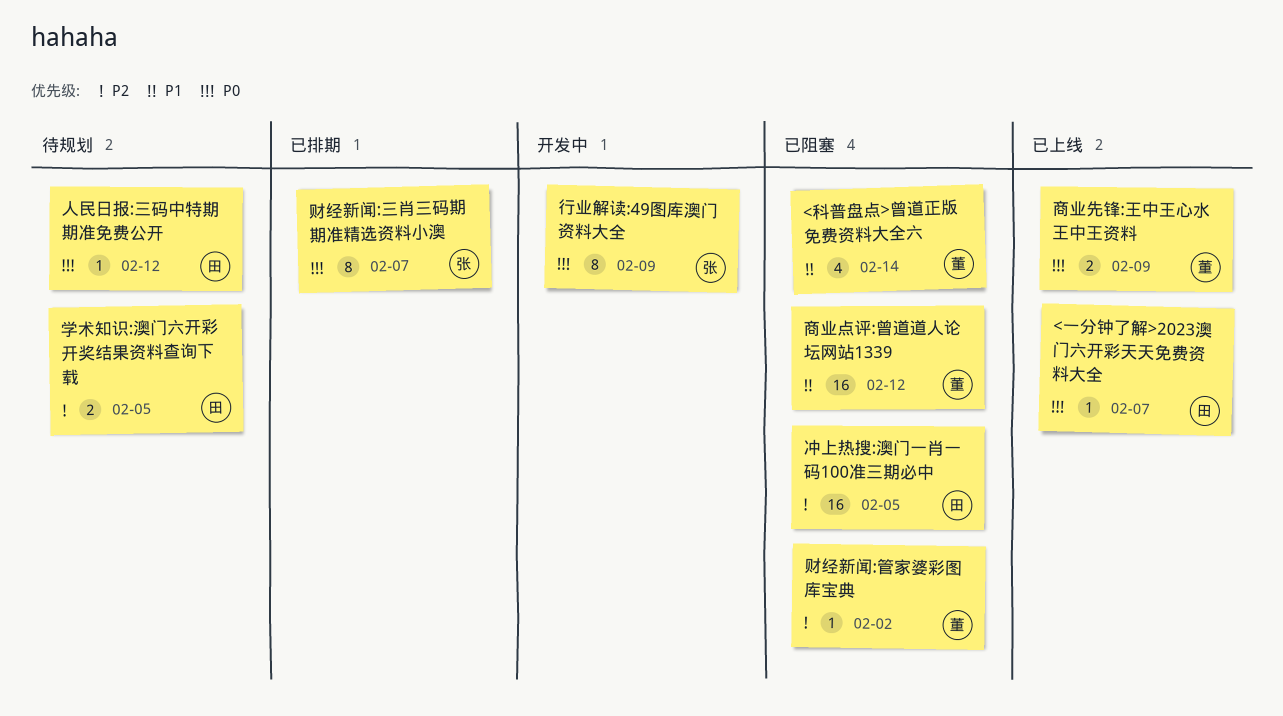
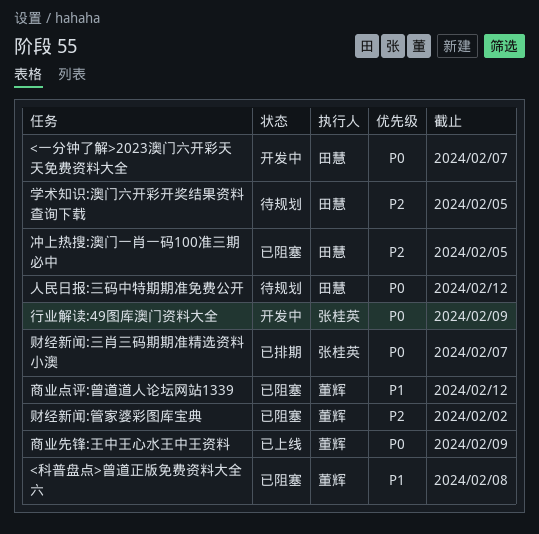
<一分钟了解>2023澳门六开彩天天免费资料大全, status: 已上线 -> 开发中
<科普盘点>曾道正版免费资料大全六, due: Feb 14 -> Feb 8

